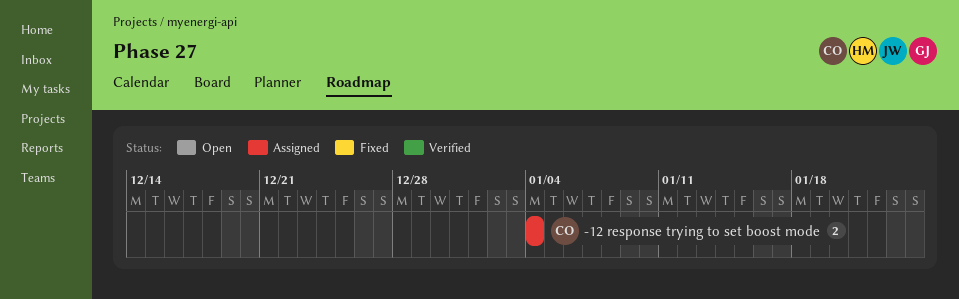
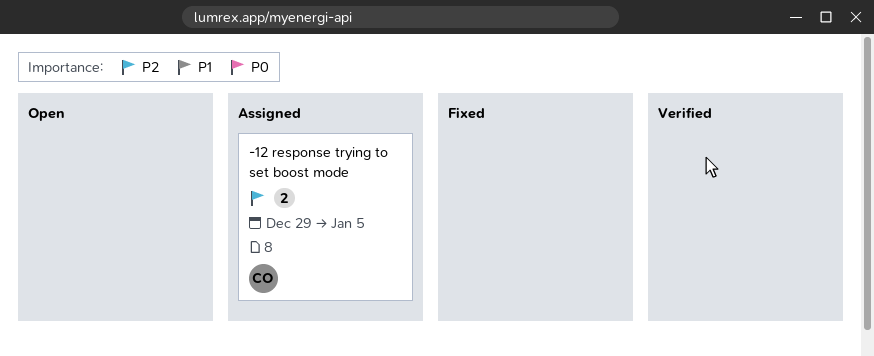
-12 response trying to set boost mode, start: Jan 4 -> Dec 29
-12 response trying to set boost mode, due: Jan 4 -> Jan 5

